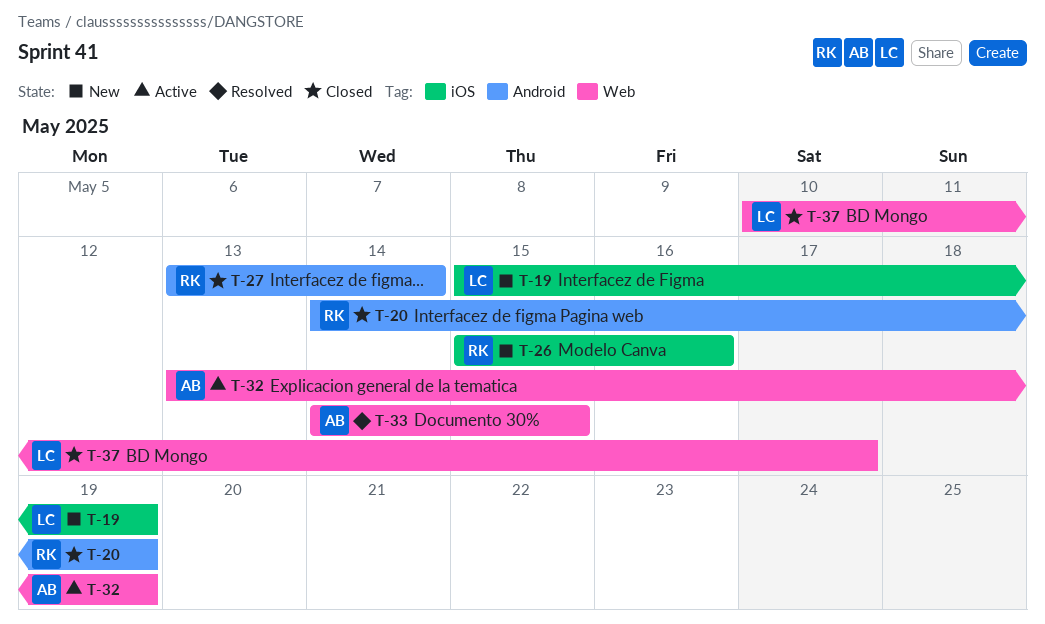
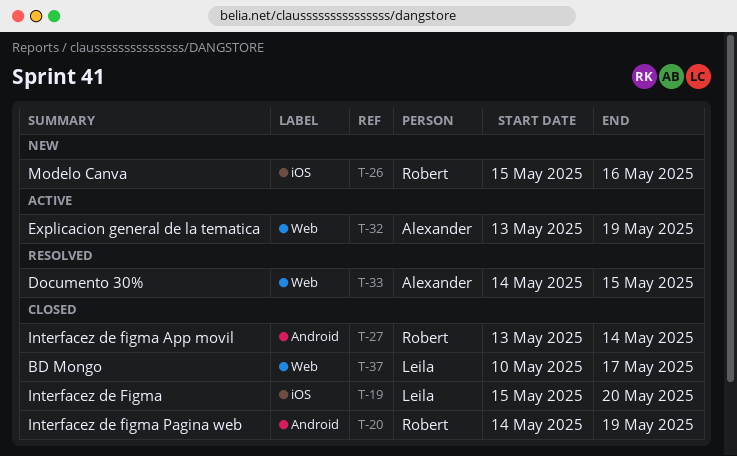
T-19, status: New -> Closed
T-19, due: May 19 -> May 20

